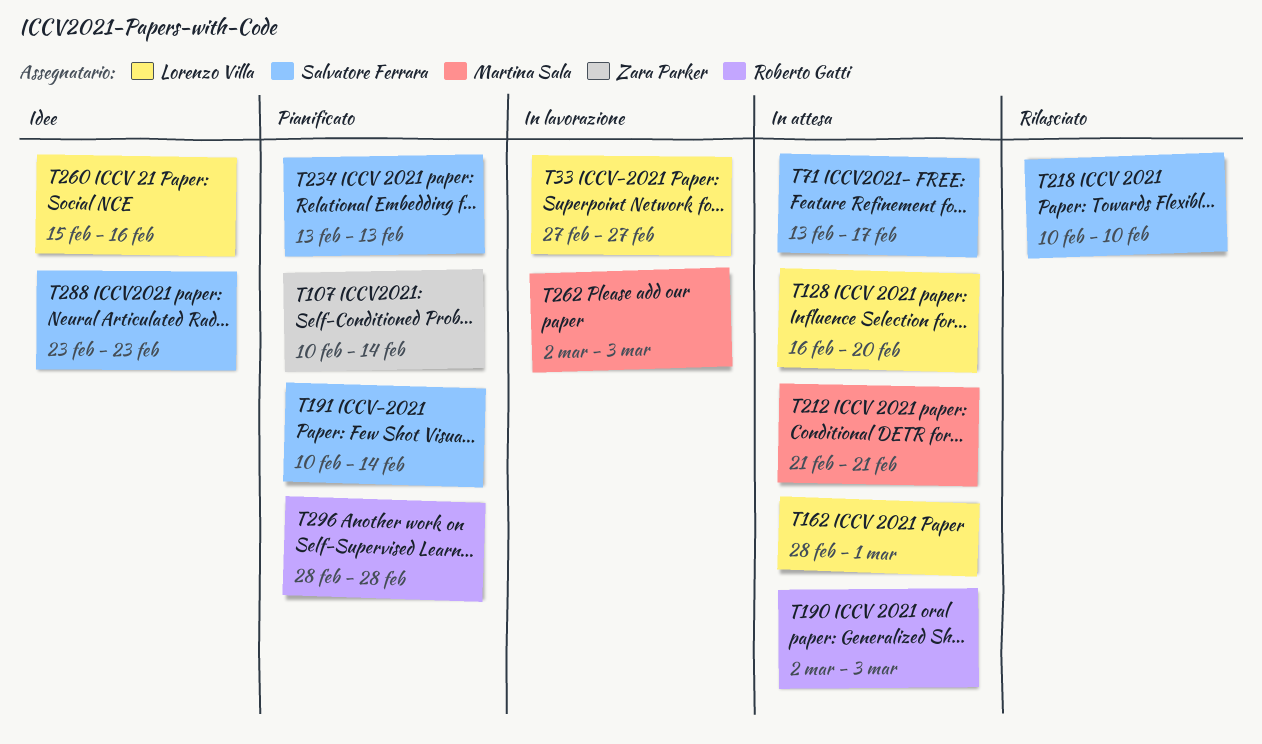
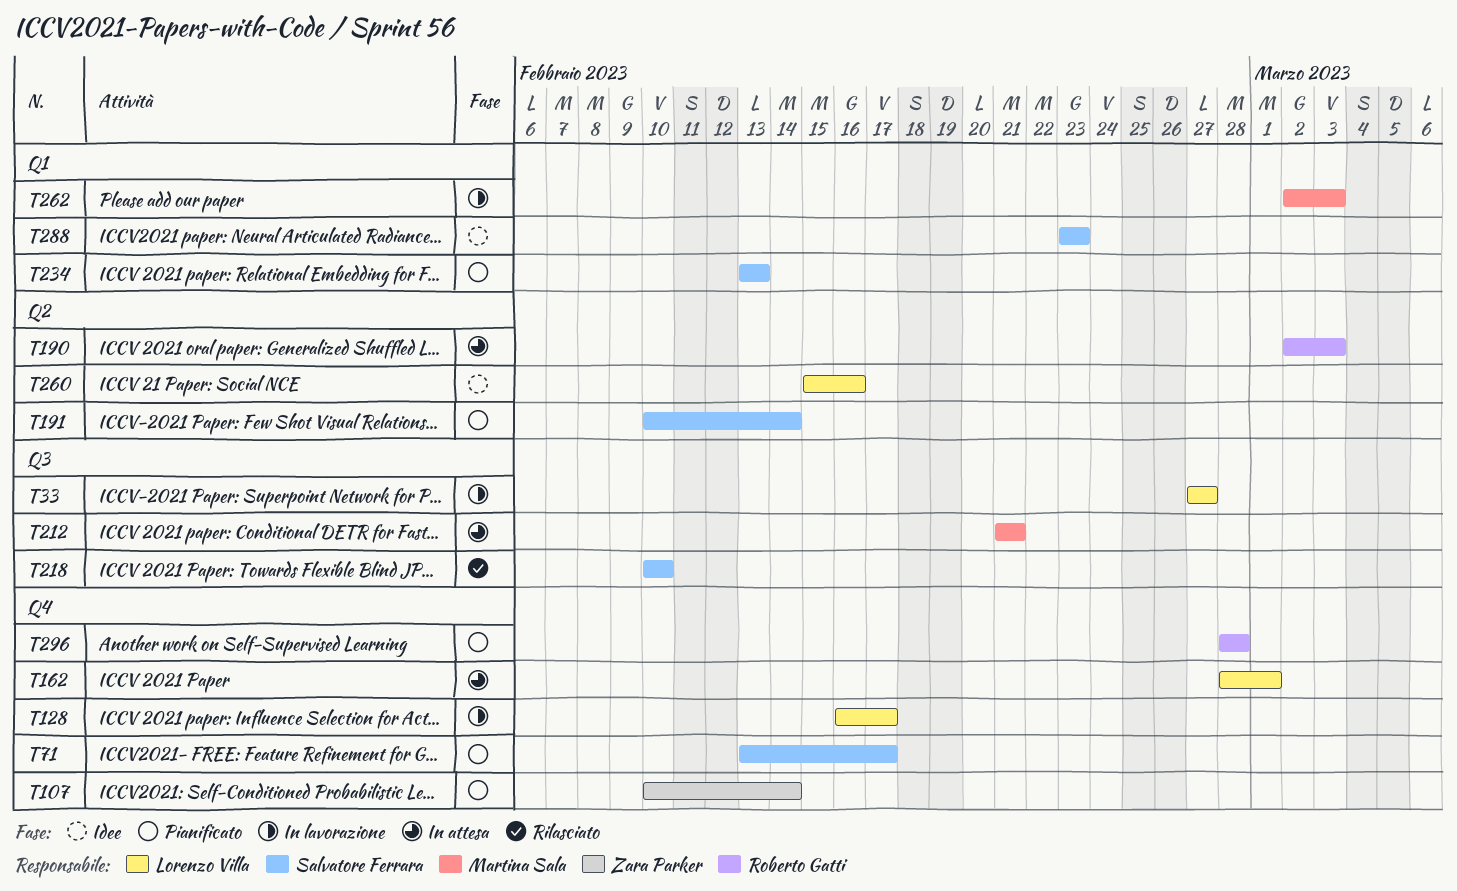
T71, status: In attesa -> Pianificato
T128, status: In attesa -> In lavorazione
T128, due: Feb 20 -> Feb 17

